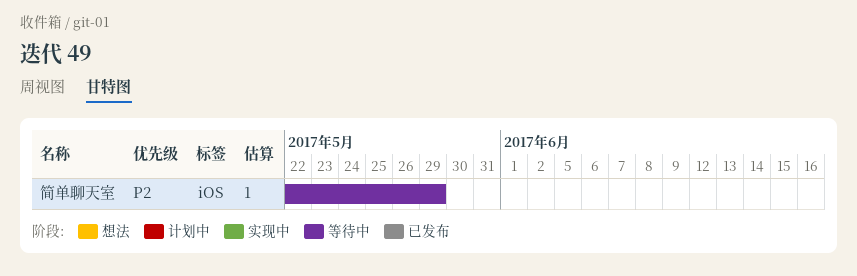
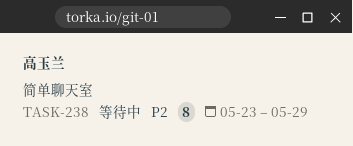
简单聊天室, estimate: 1 -> 8
简单聊天室, start: May 22 -> May 23

